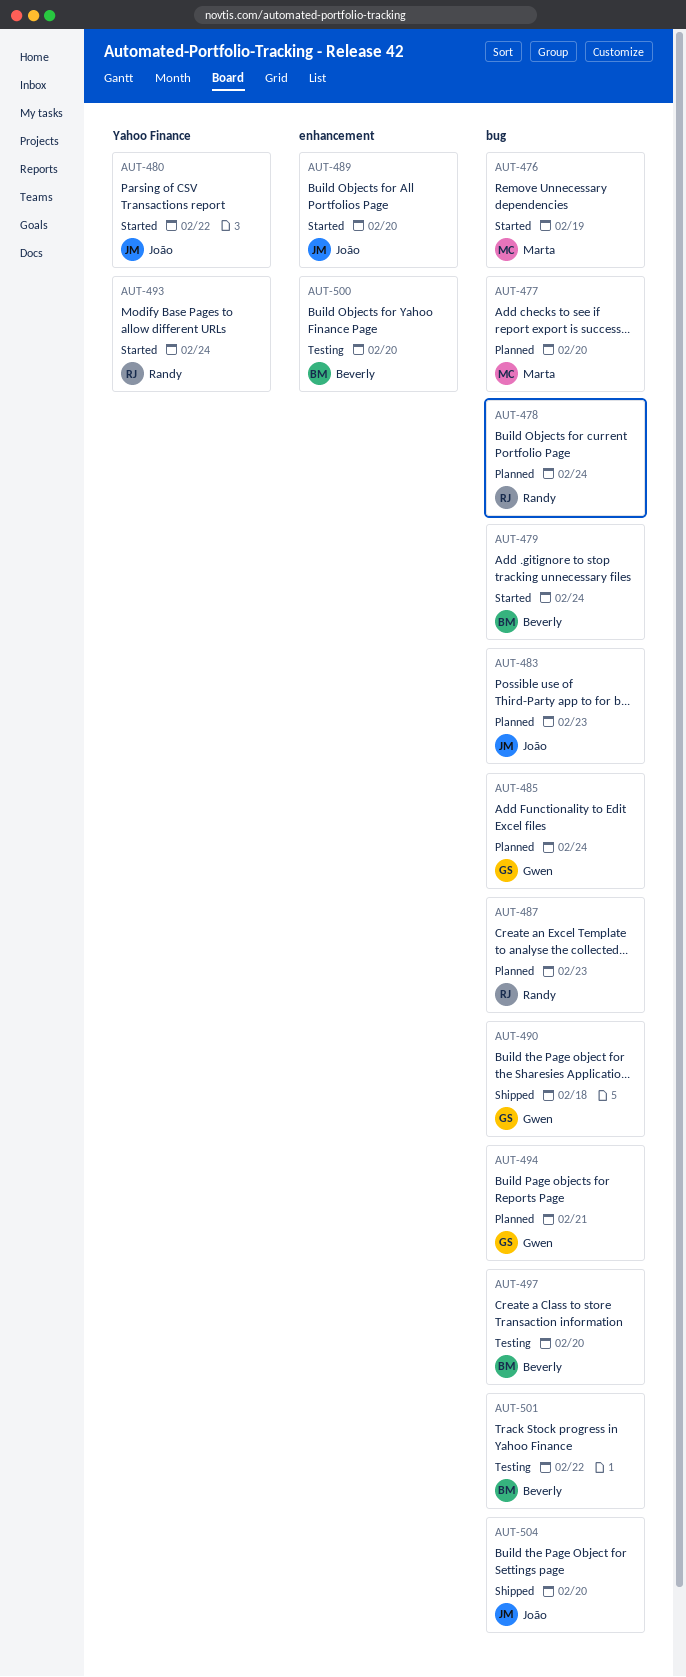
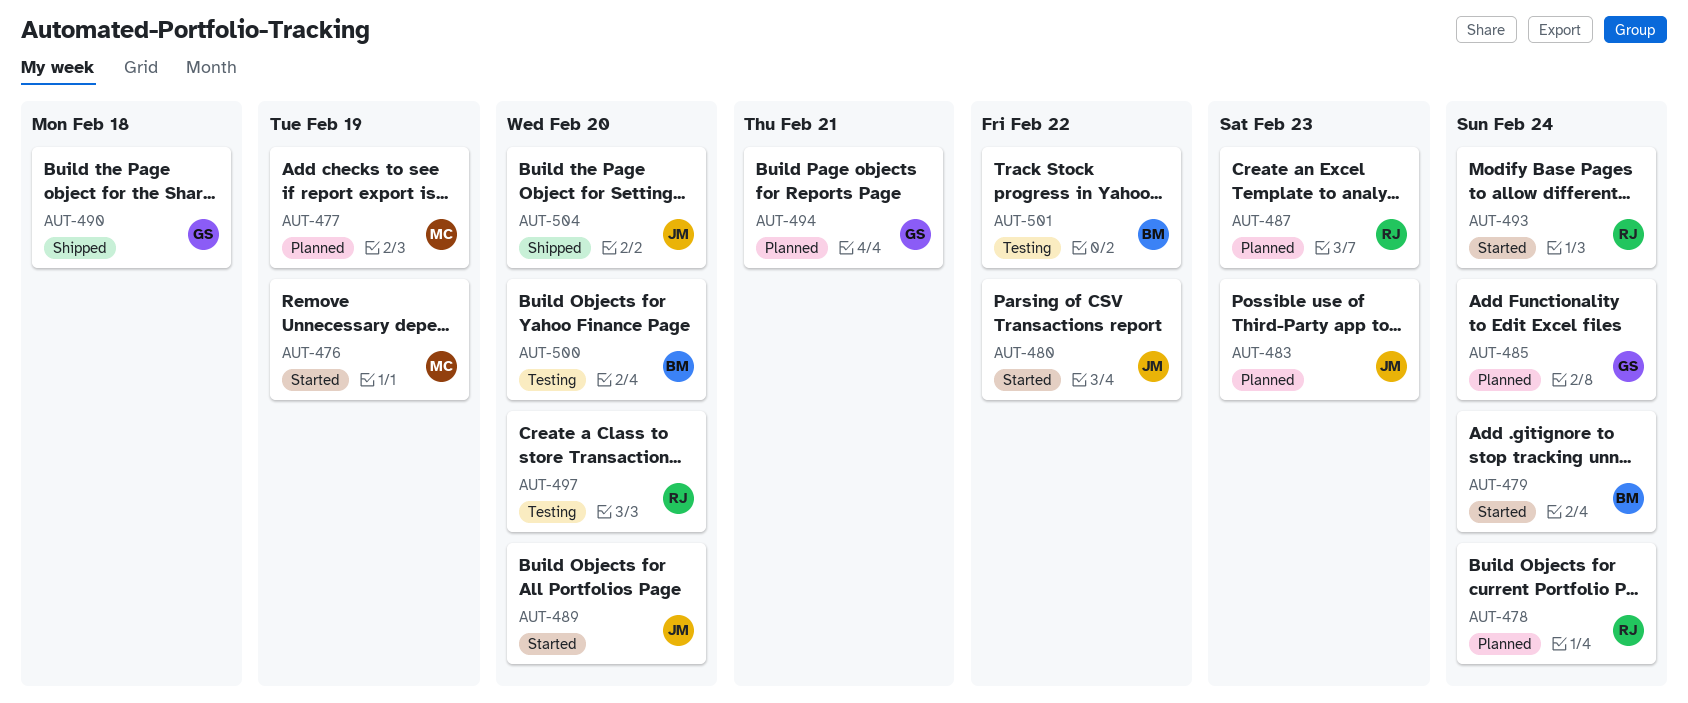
AUT-477, due: Feb 20 -> Feb 19
AUT-497, owner: Beverly -> Randy

